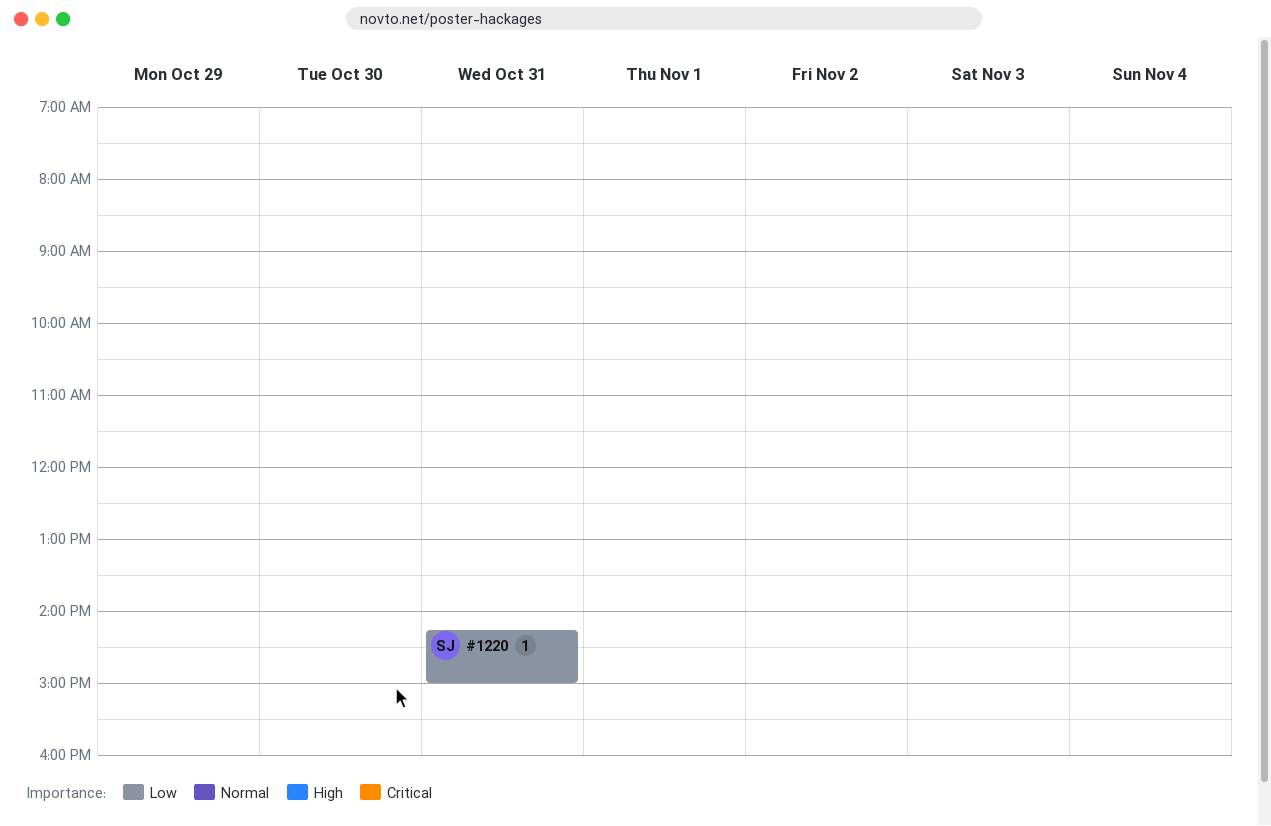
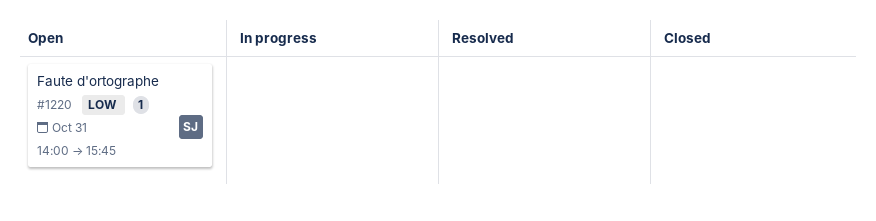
#1220, begins: 14:15 -> 14:00
#1220, ends: 15:00 -> 15:45

